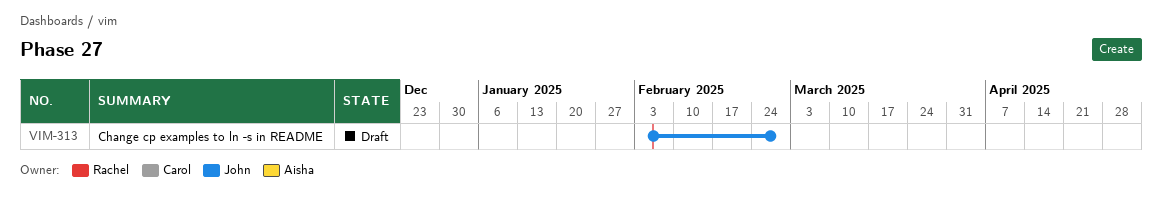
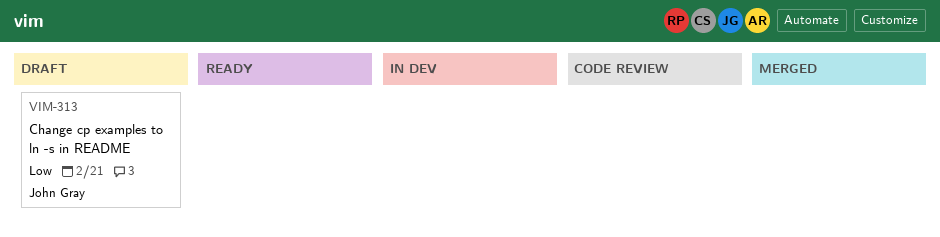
VIM-313, due: Feb 28 -> Feb 21

